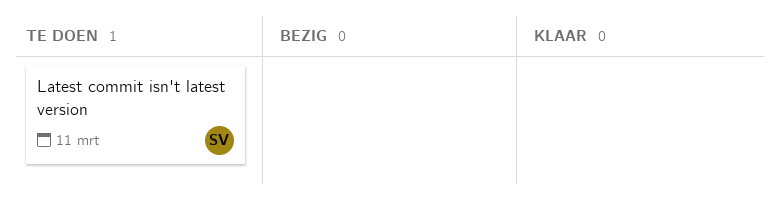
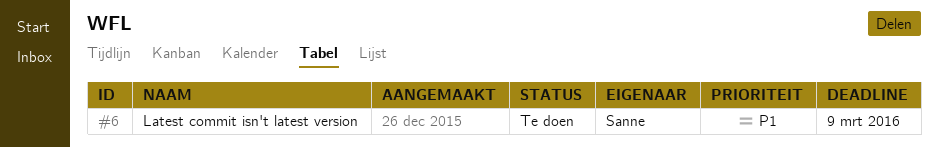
Latest commit isn't latest version, due: Mar 11 -> Mar 9

